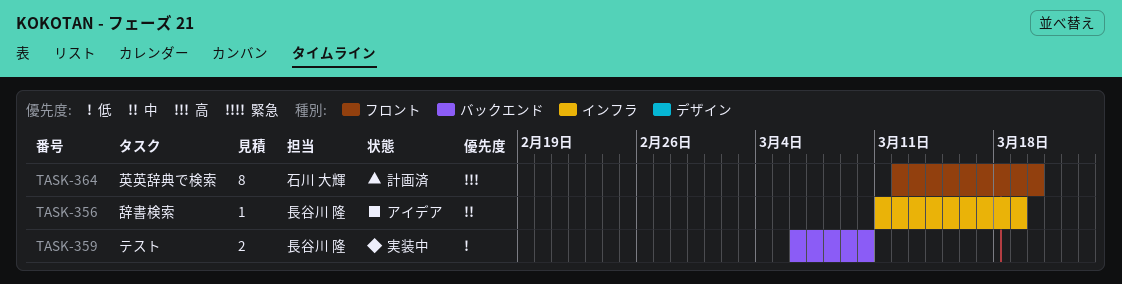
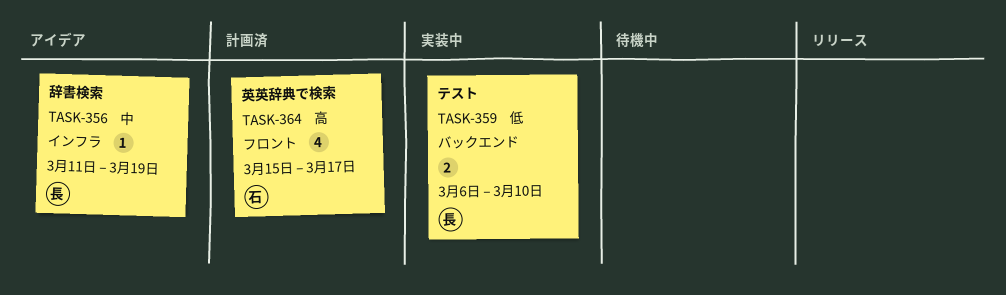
TASK-364, estimate: 8 -> 4
TASK-364, start: Mar 12 -> Mar 15
TASK-364, due: Mar 20 -> Mar 17

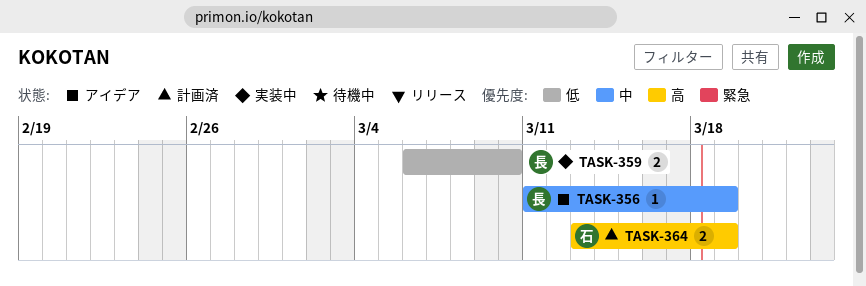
TASK-364, estimate: 4 -> 2
TASK-364, start: Mar 15 -> Mar 13
TASK-364, due: Mar 17 -> Mar 19

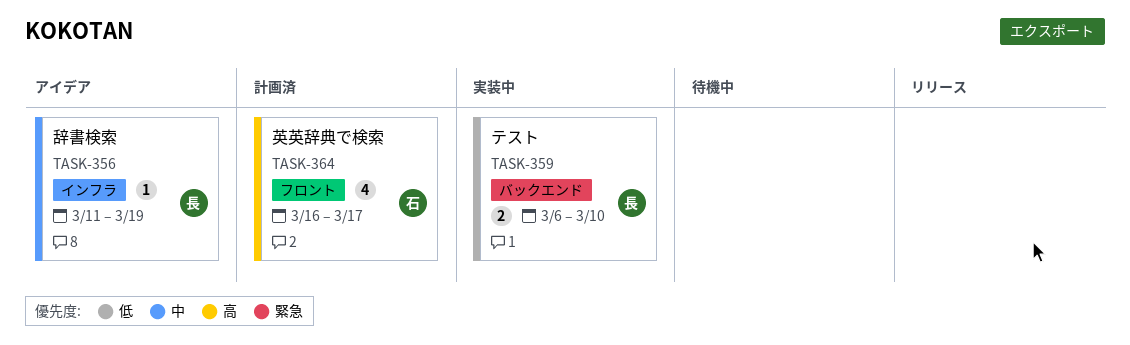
TASK-364, estimate: 2 -> 4
TASK-364, start: Mar 13 -> Mar 16
TASK-364, due: Mar 19 -> Mar 17

